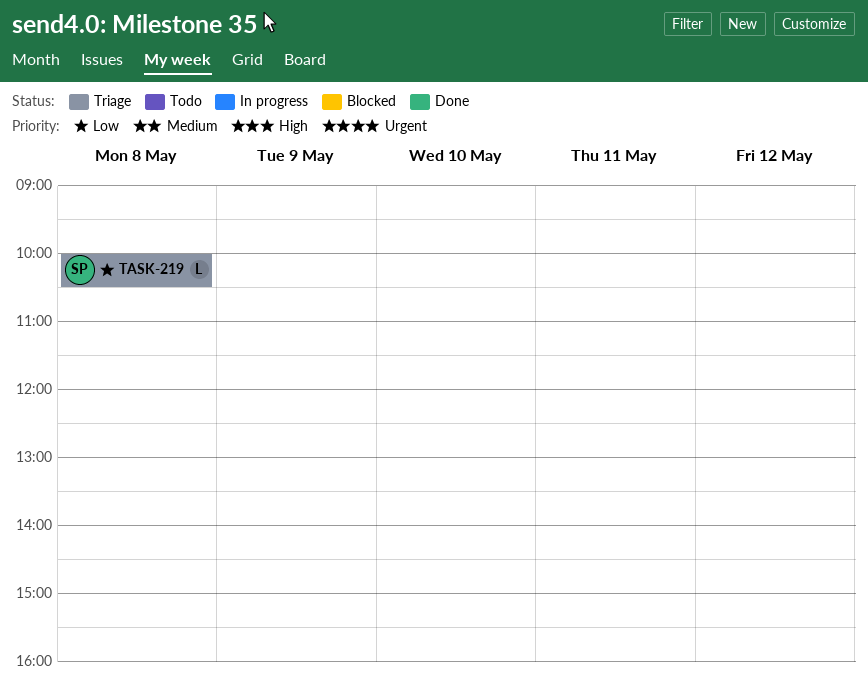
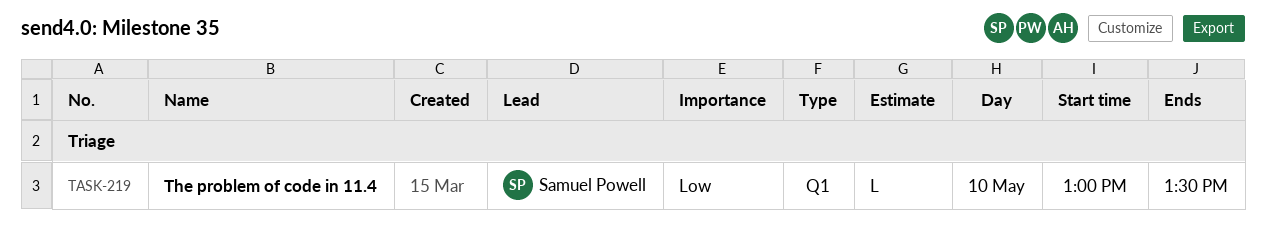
TASK-219, day: May 8 -> May 10
TASK-219, begins: 10:00 -> 13:00
TASK-219, ends: 10:30 -> 13:30

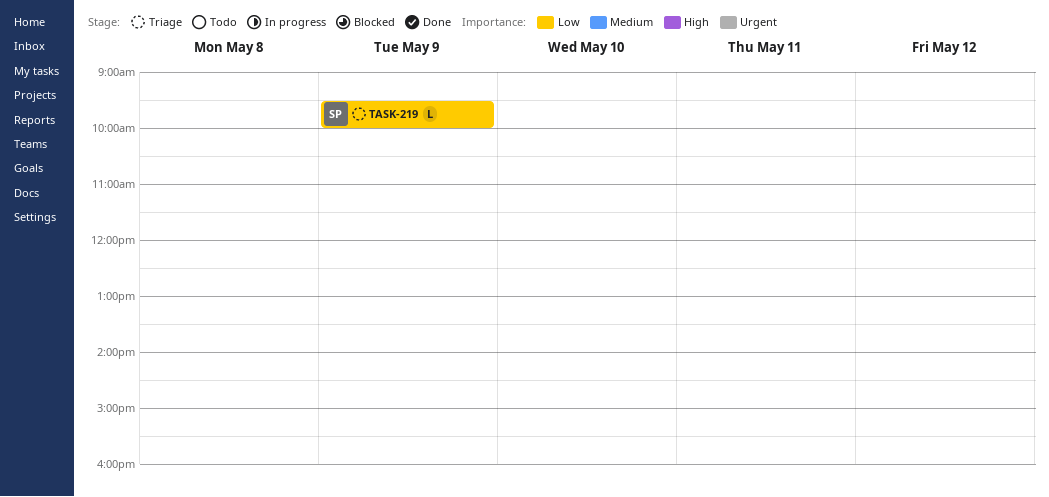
TASK-219, day: May 10 -> May 9
TASK-219, begins: 13:00 -> 09:30
TASK-219, ends: 13:30 -> 10:00

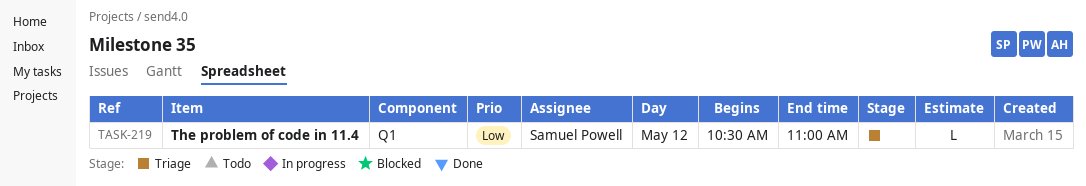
TASK-219, day: May 9 -> May 12
TASK-219, begins: 09:30 -> 10:30
TASK-219, ends: 10:00 -> 11:00

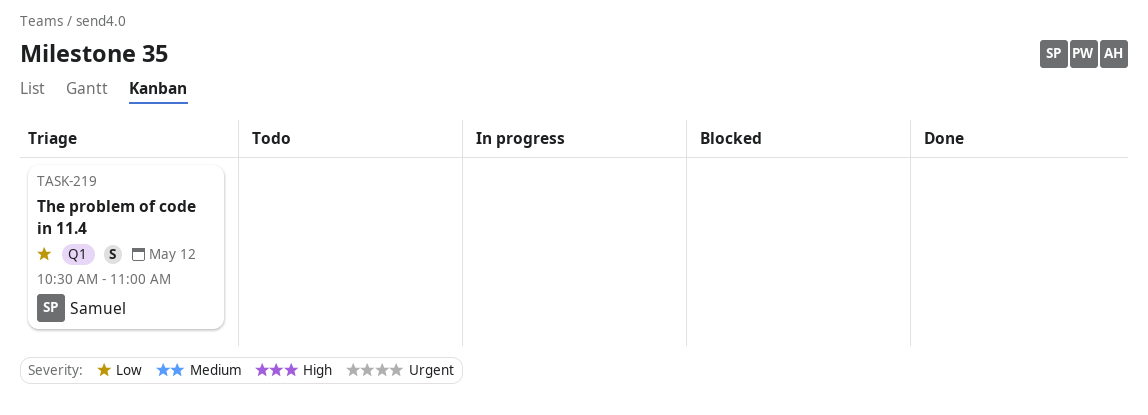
TASK-219, estimate: L -> S

